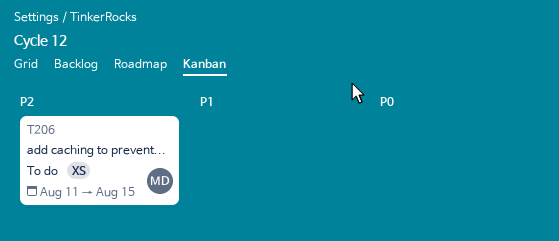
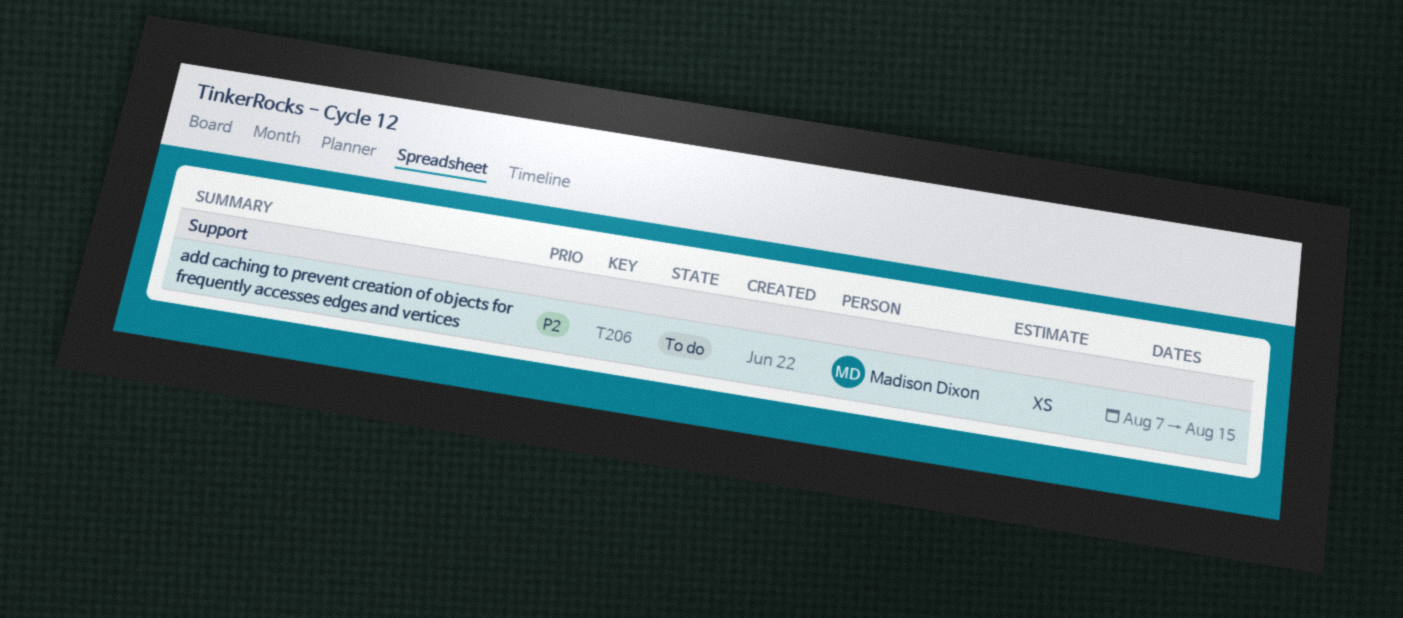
T206, start: Aug 11 -> Aug 7

